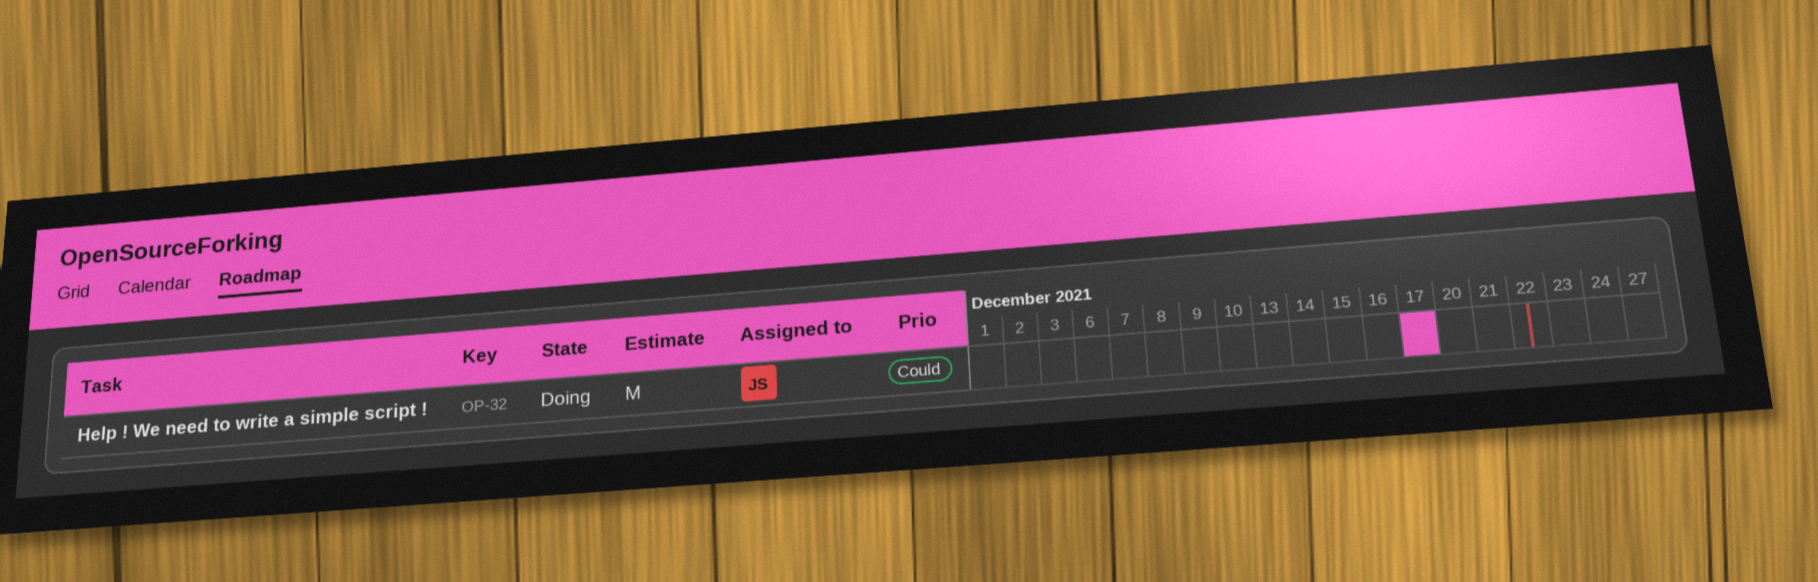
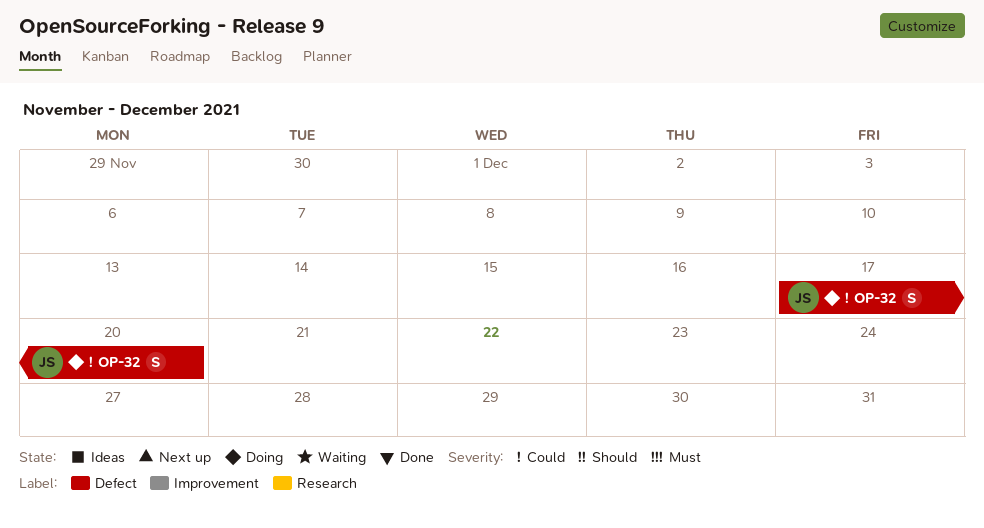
OP-32, estimate: M -> S
OP-32, due: Dec 17 -> Dec 20

